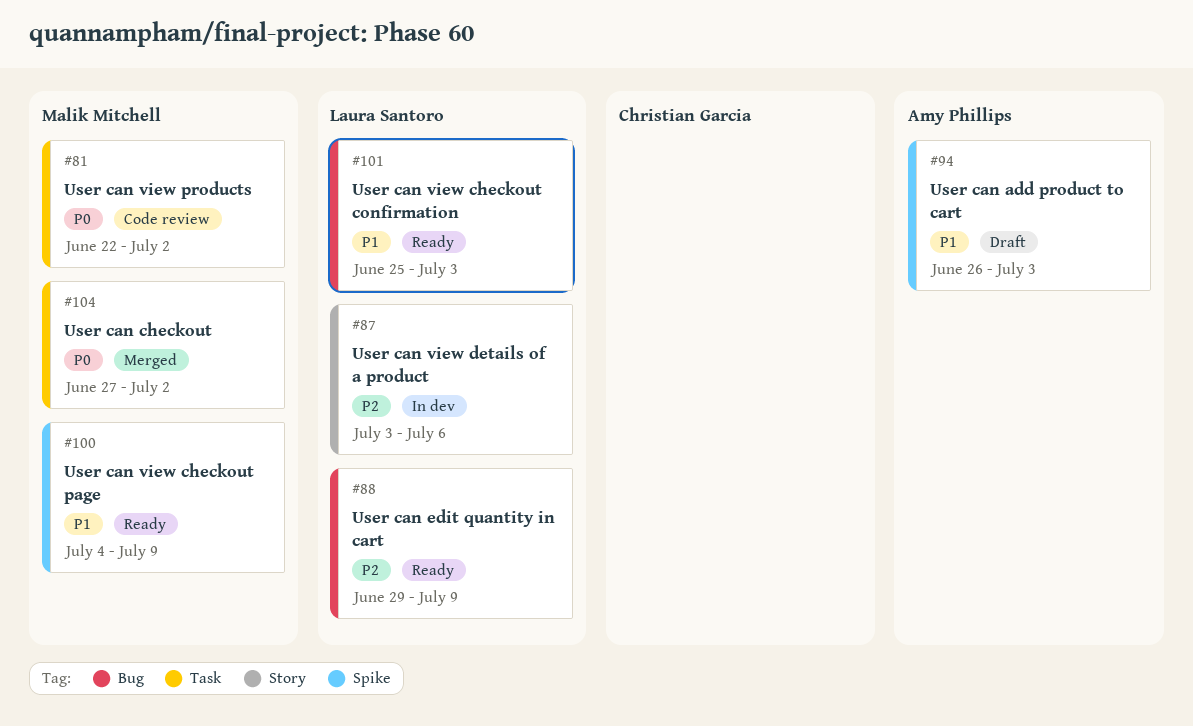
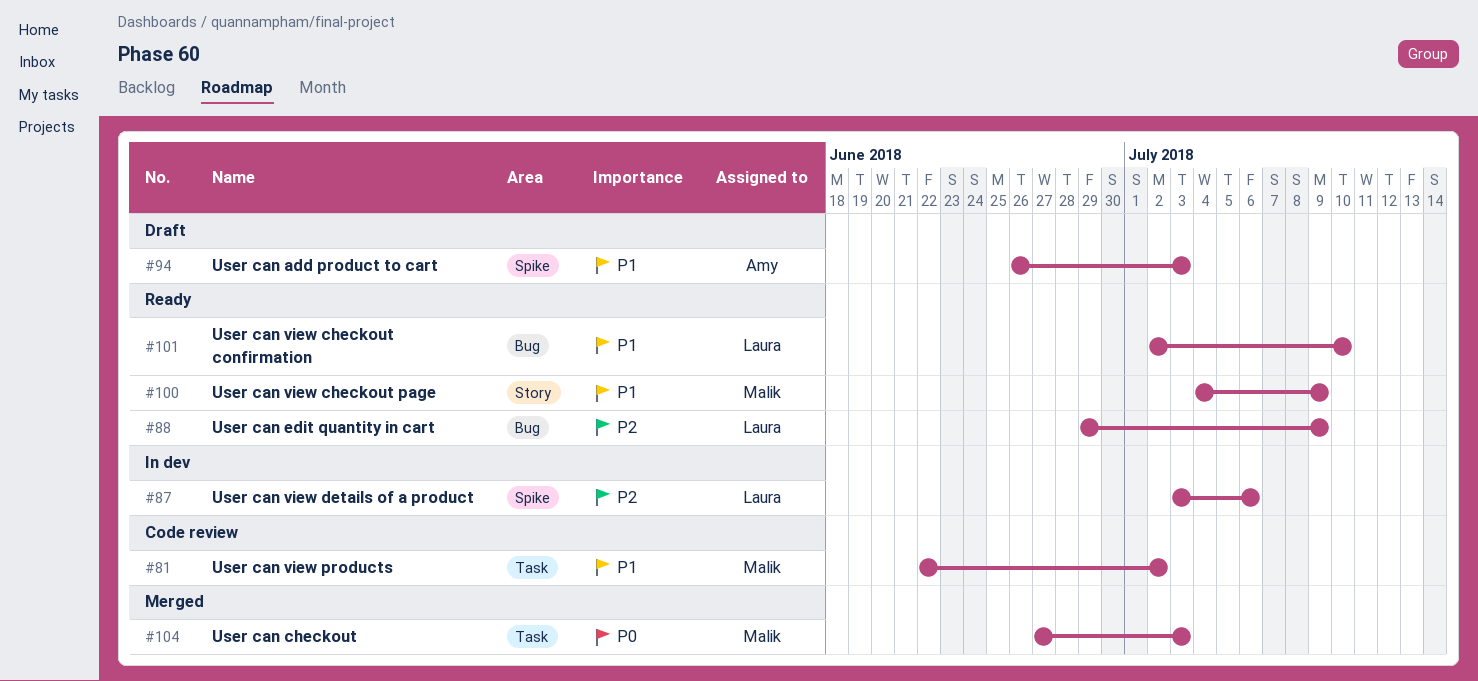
#81, priority: P0 -> P1
#87, label: Story -> Spike
#100, label: Spike -> Story
#101, start: Jun 25 -> Jul 2
#101, due: Jul 3 -> Jul 10
#104, due: Jul 2 -> Jul 3

